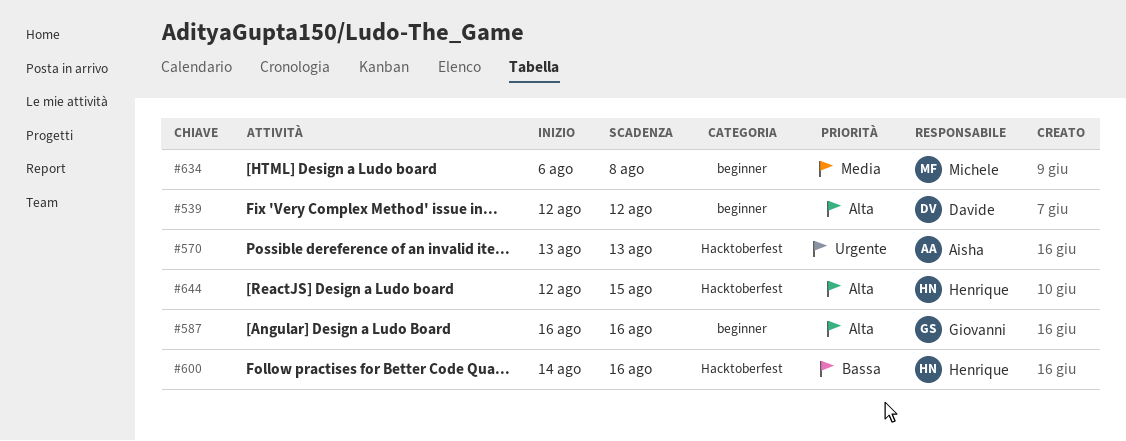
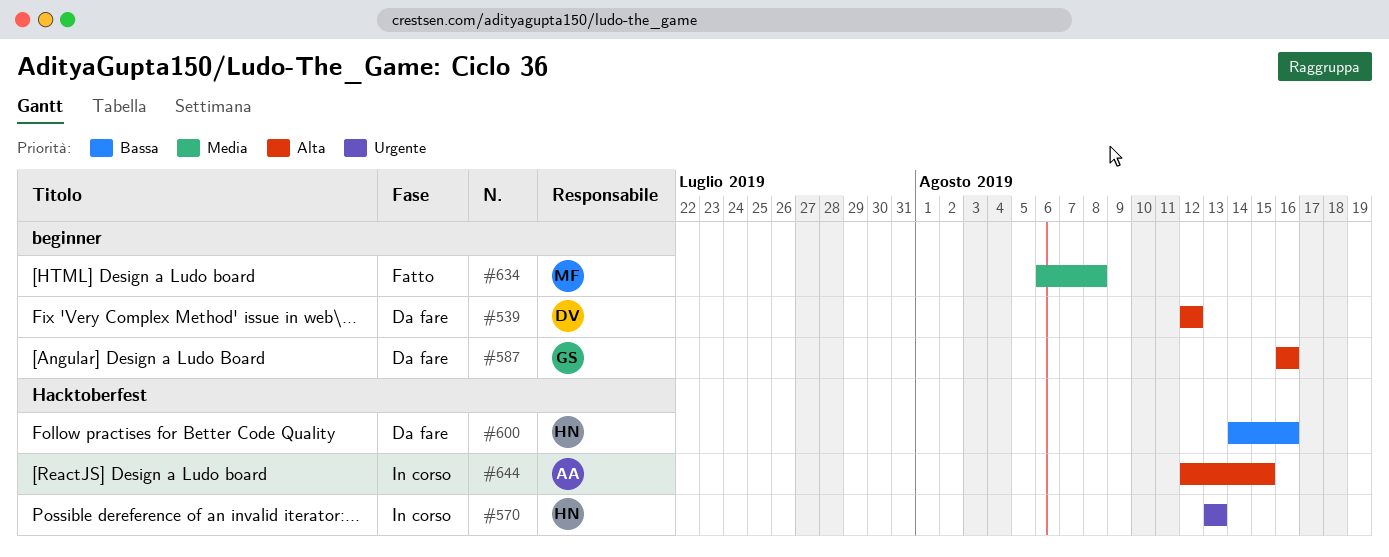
#570, owner: Aisha -> Henrique
#644, owner: Henrique -> Aisha

